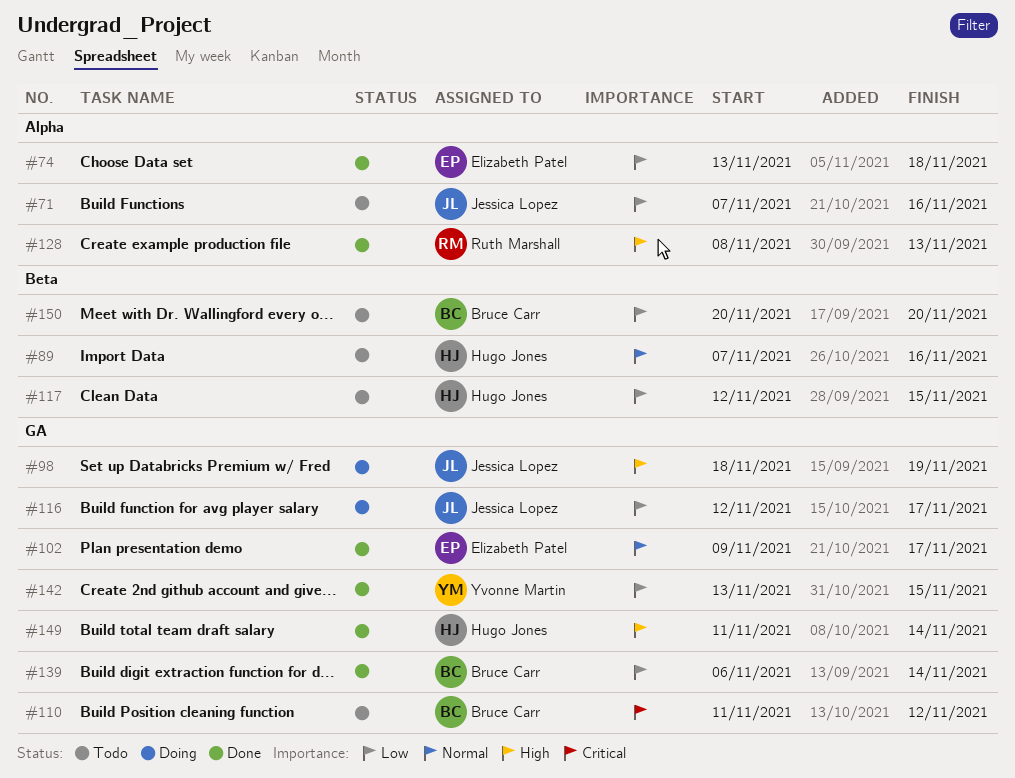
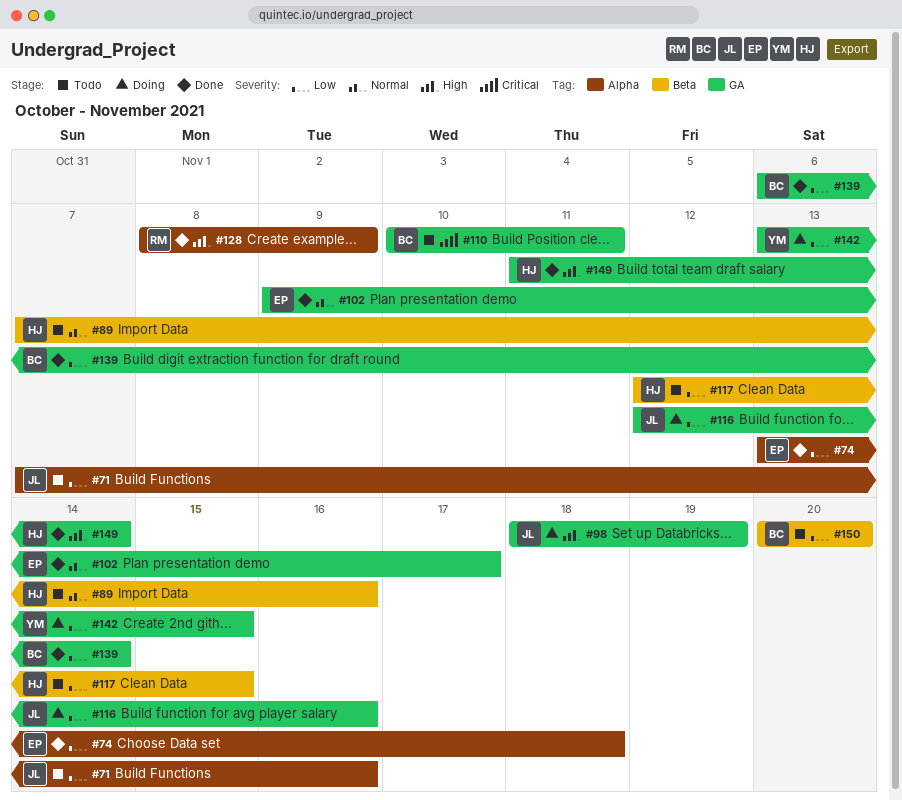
#110, start: Nov 11 -> Nov 10
#110, due: Nov 12 -> Nov 11
#116, due: Nov 17 -> Nov 16
#128, due: Nov 13 -> Nov 9
#142, status: Done -> Doing

